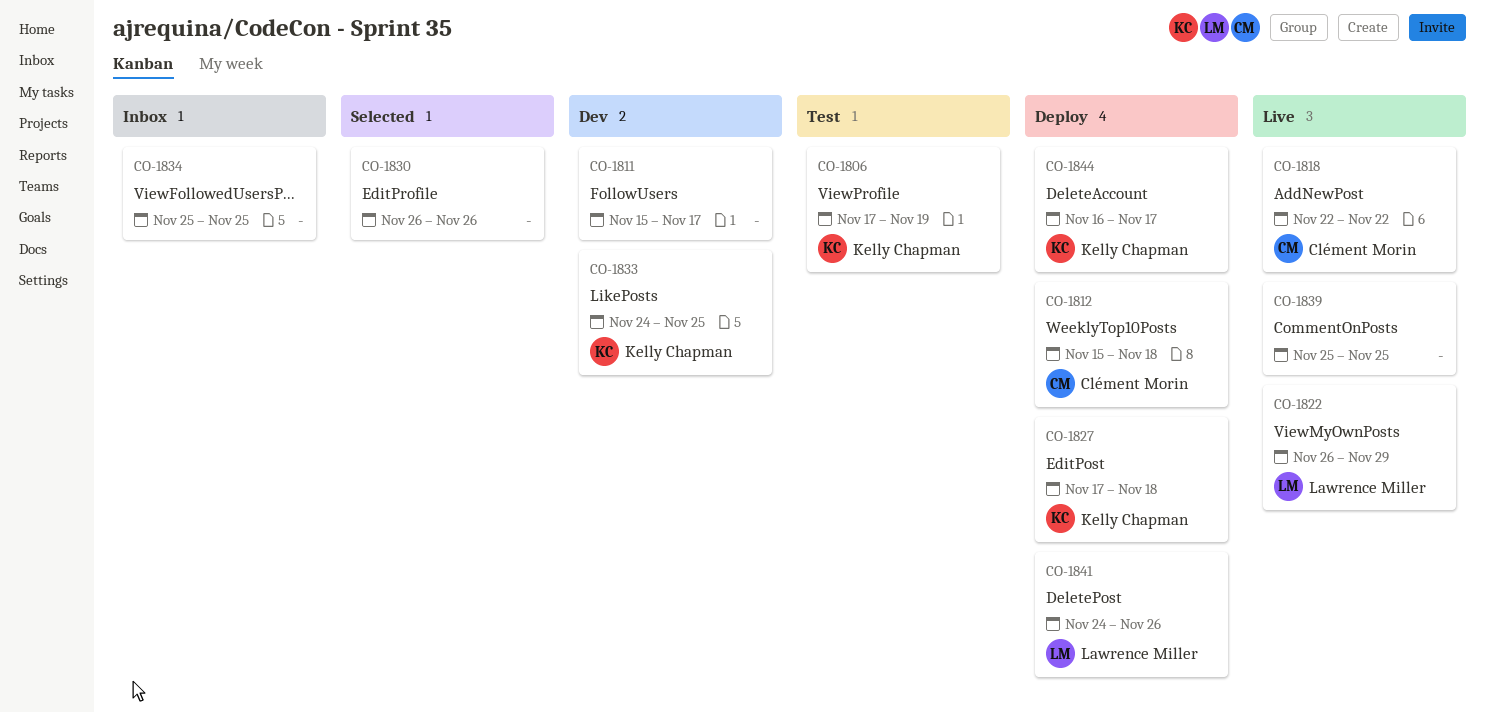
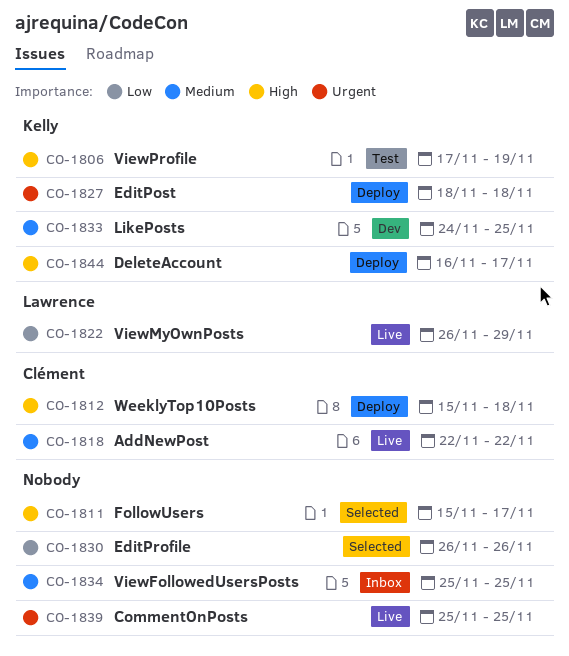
CO-1811, status: Dev -> Selected
CO-1827, start: Nov 17 -> Nov 18
CO-1841: present -> none

